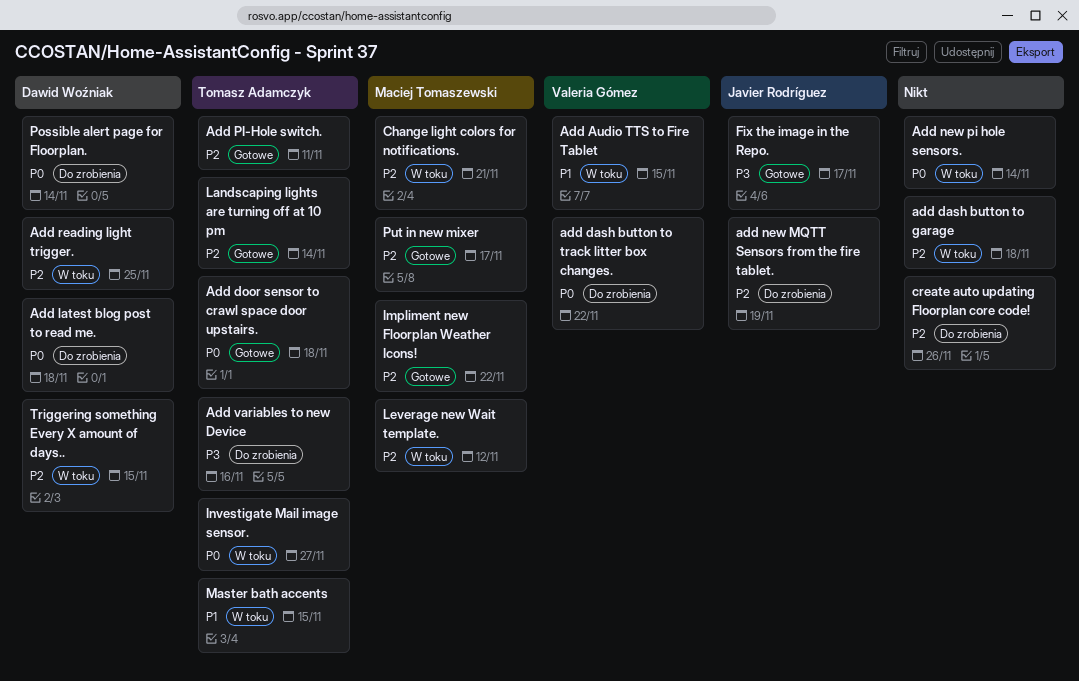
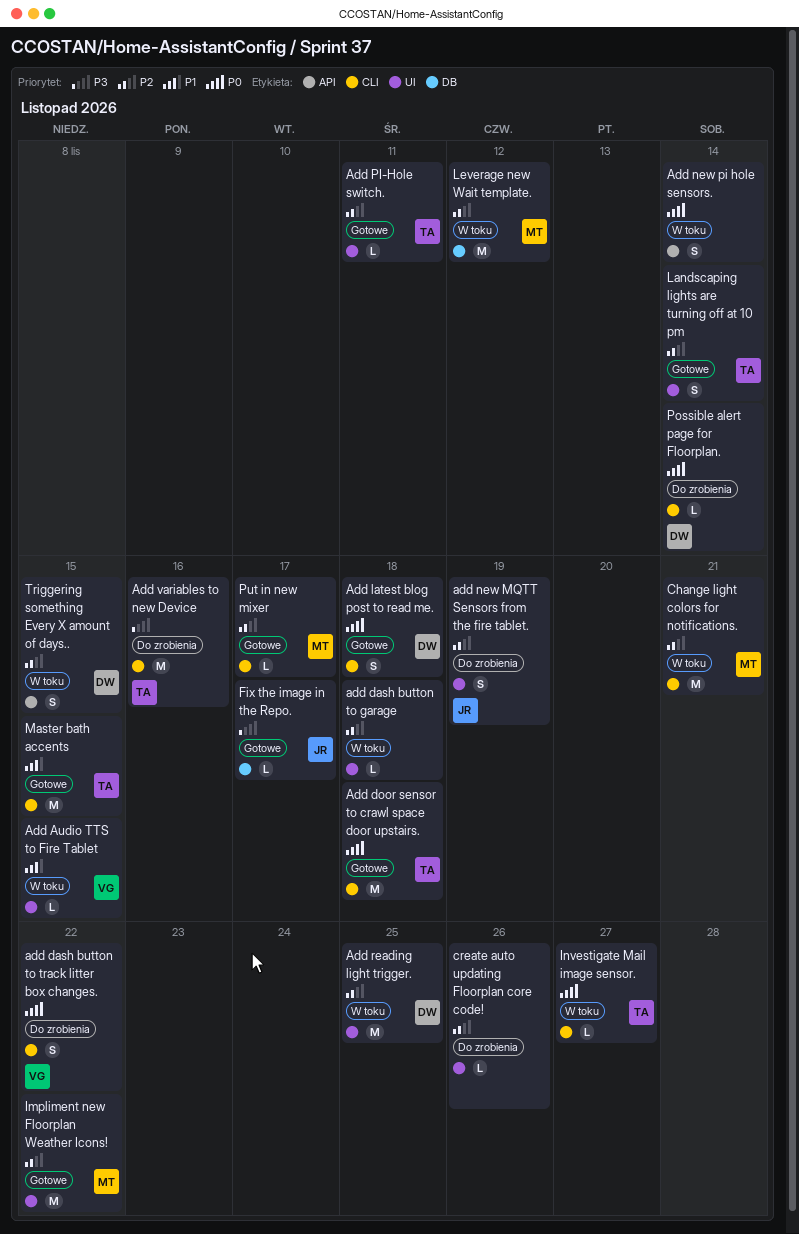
Add latest blog post to read me., status: Do zrobienia -> Gotowe
Master bath accents, status: W toku -> Gotowe

